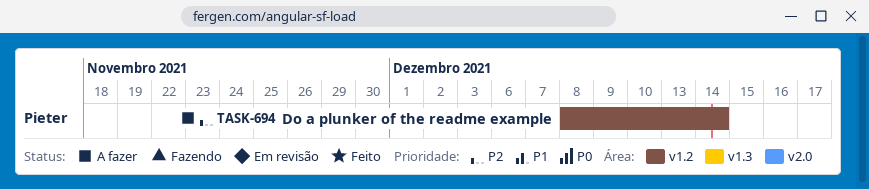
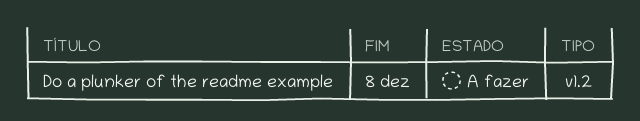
Do a plunker of the readme example, due: Dec 14 -> Dec 8

